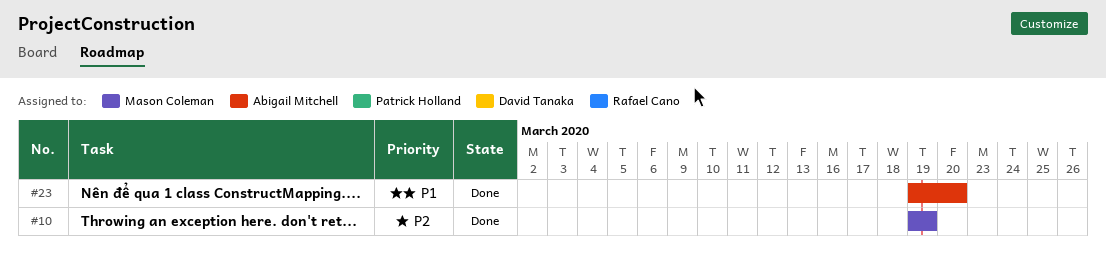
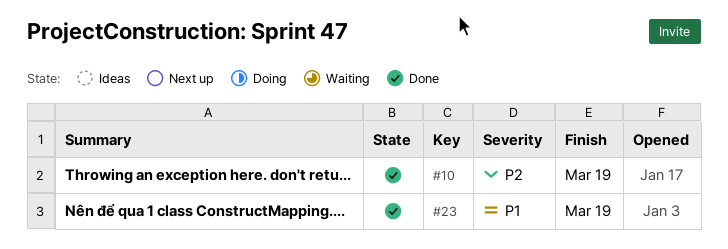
#23, due: Mar 20 -> Mar 19

